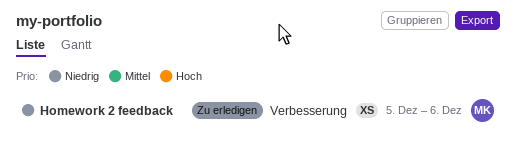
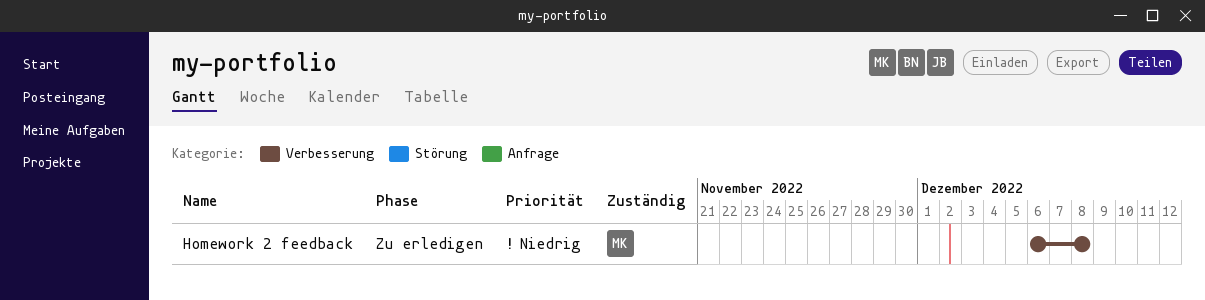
Homework 2 feedback, start: Dec 5 -> Dec 6
Homework 2 feedback, due: Dec 6 -> Dec 8

